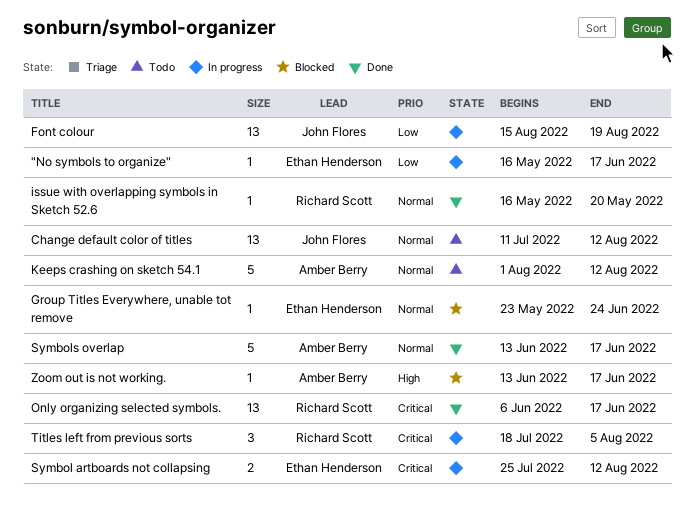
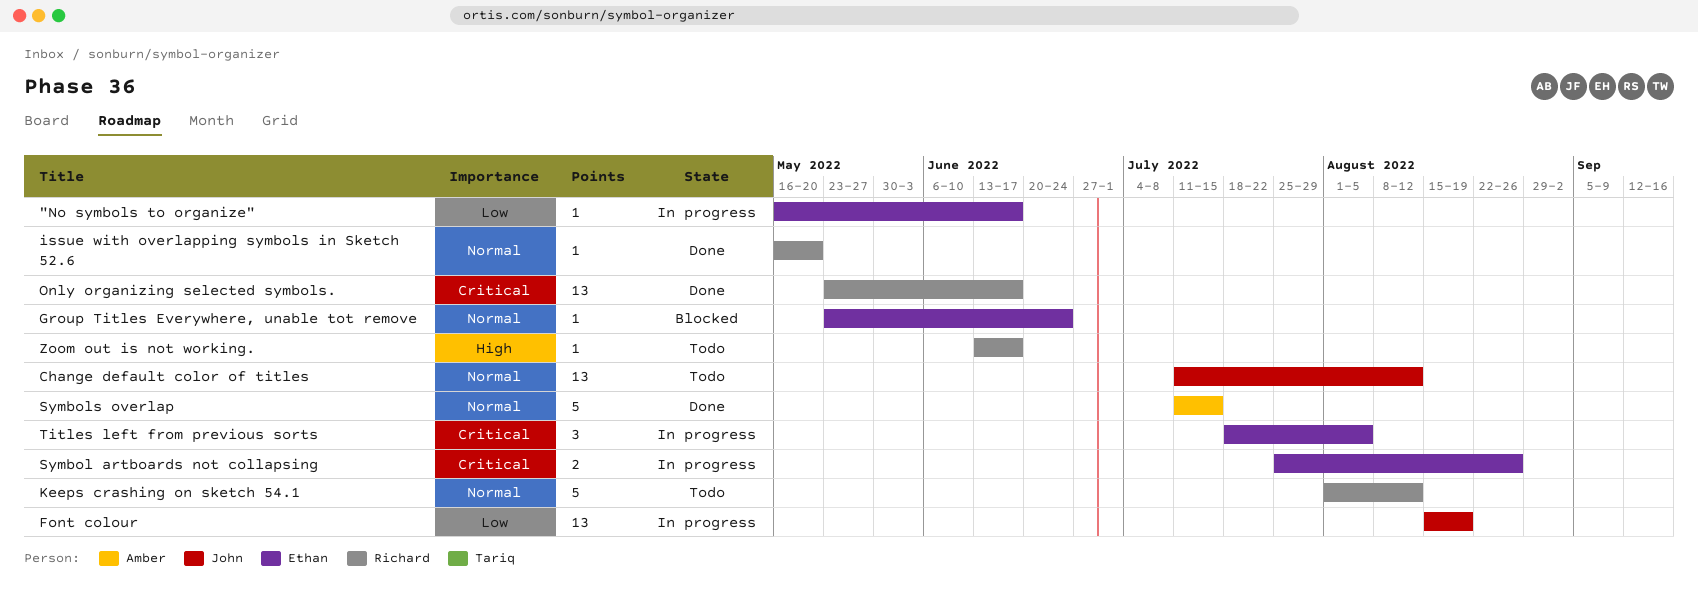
Keeps crashing on sketch 54.1, owner: Amber Berry -> Richard Scott
Only organizing selected symbols., start: Jun 6 -> May 23
Symbol artboards not collapsing, due: Aug 12 -> Aug 26
Symbols overlap, start: Jun 13 -> Jul 11
Symbols overlap, due: Jun 17 -> Jul 15
Titles left from previous sorts, owner: Richard Scott -> Ethan Henderson
Zoom out is not working., status: Blocked -> Todo
Zoom out is not working., owner: Amber Berry -> Richard Scott

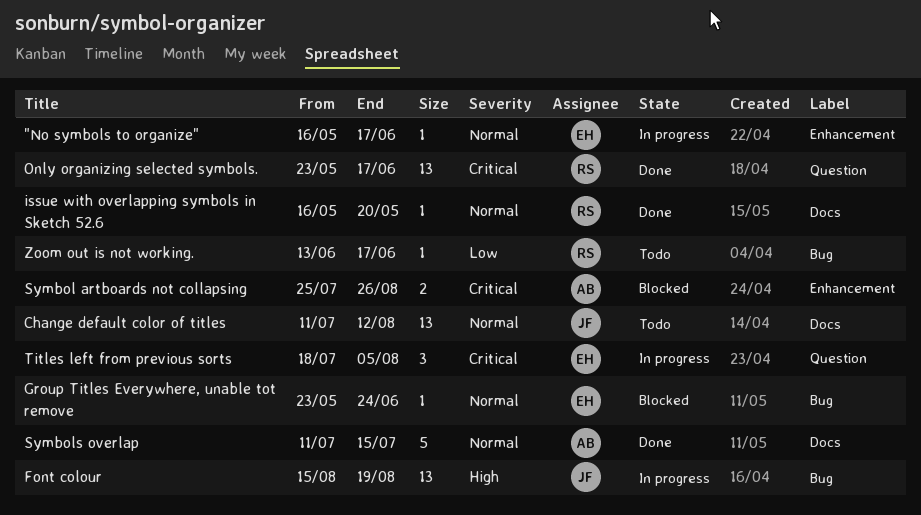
"No symbols to organize", priority: Low -> Normal
Font colour, priority: Low -> High
Keeps crashing on sketch 54.1: present -> none
Symbol artboards not collapsing, status: In progress -> Blocked
Symbol artboards not collapsing, owner: Ethan -> Amber
Zoom out is not working., priority: High -> Low

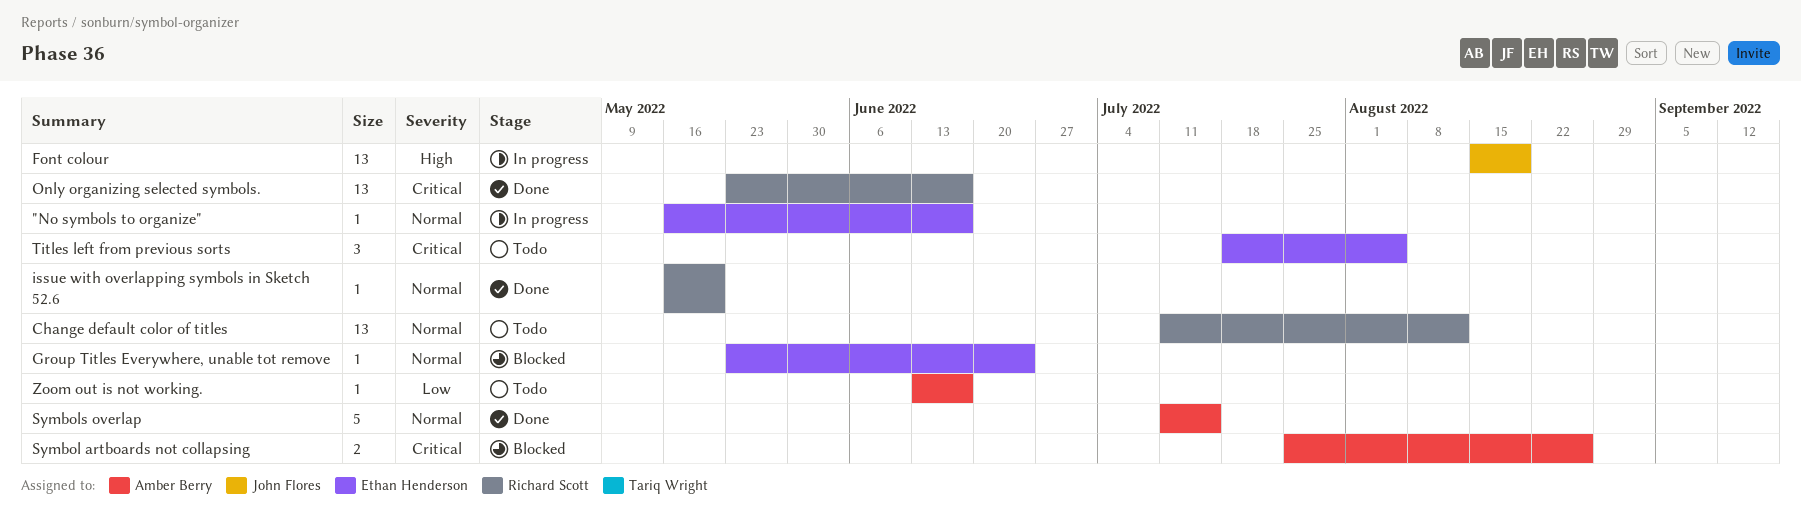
Change default color of titles, owner: John Flores -> Richard Scott
Titles left from previous sorts, status: In progress -> Todo
Zoom out is not working., owner: Richard Scott -> Amber Berry

